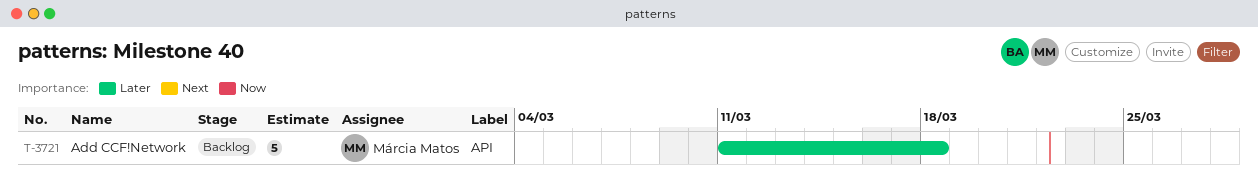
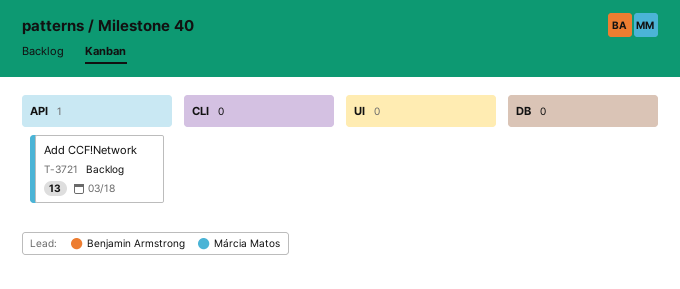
T-3721, estimate: 5 -> 13

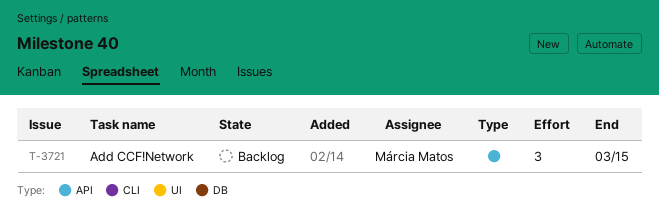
T-3721, estimate: 13 -> 3
T-3721, due: Mar 18 -> Mar 15

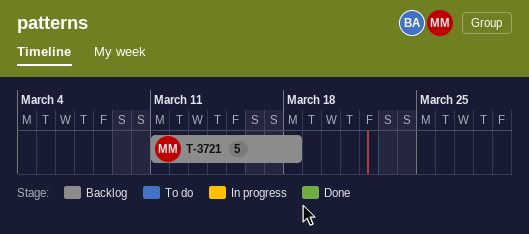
T-3721, estimate: 3 -> 5
T-3721, due: Mar 15 -> Mar 18

